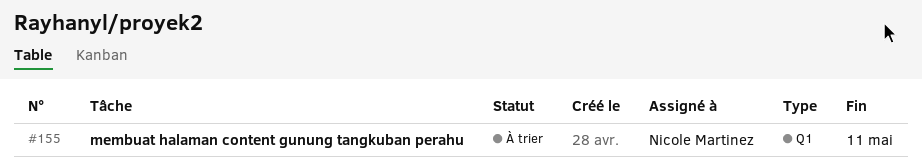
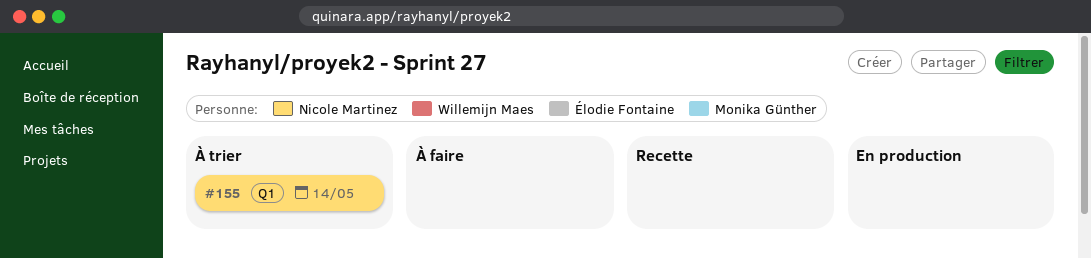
#155, due: May 11 -> May 14

